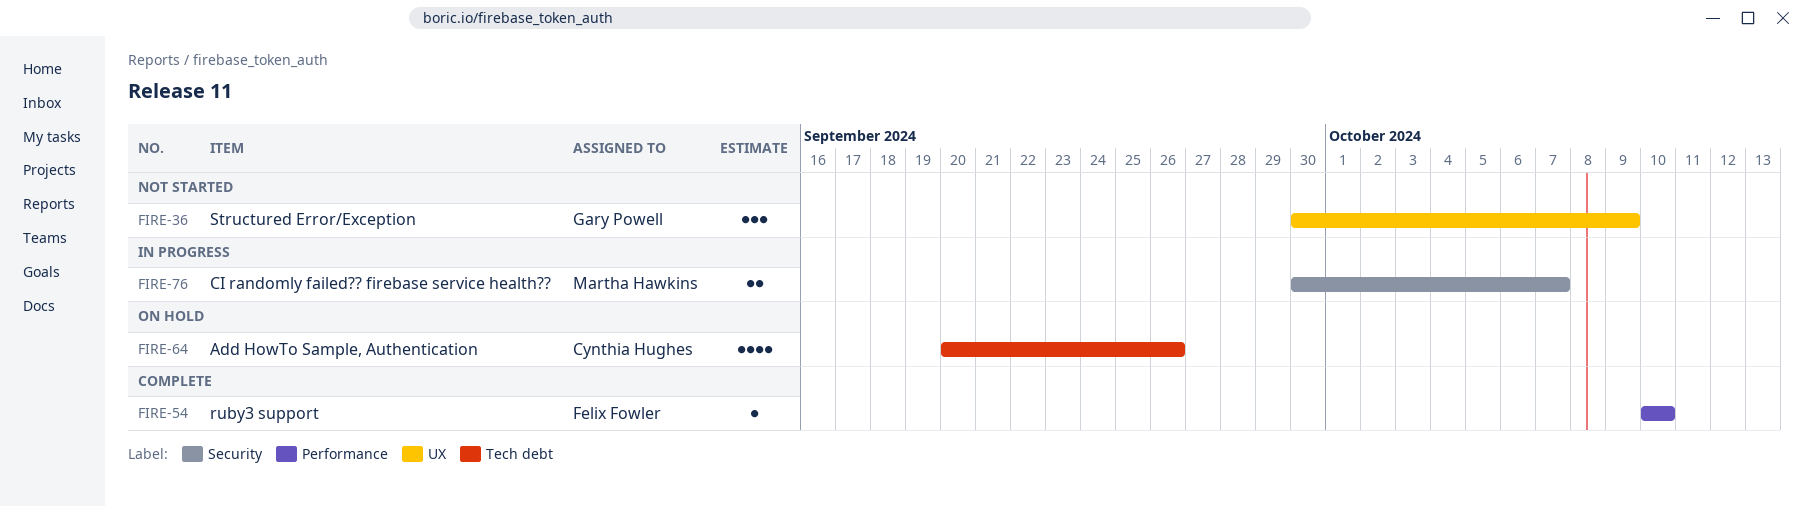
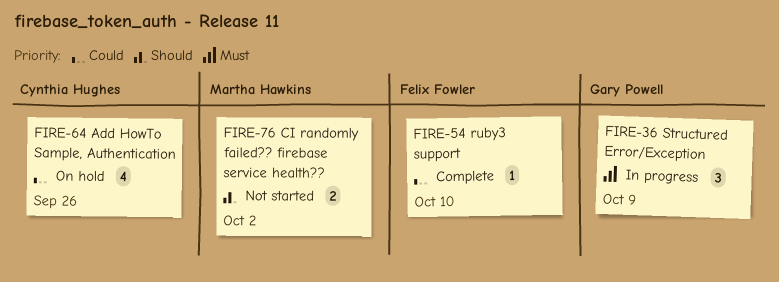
FIRE-36, status: Not started -> In progress
FIRE-76, status: In progress -> Not started
FIRE-76, due: Oct 7 -> Oct 2

